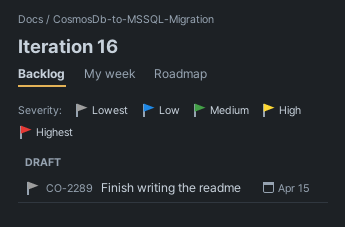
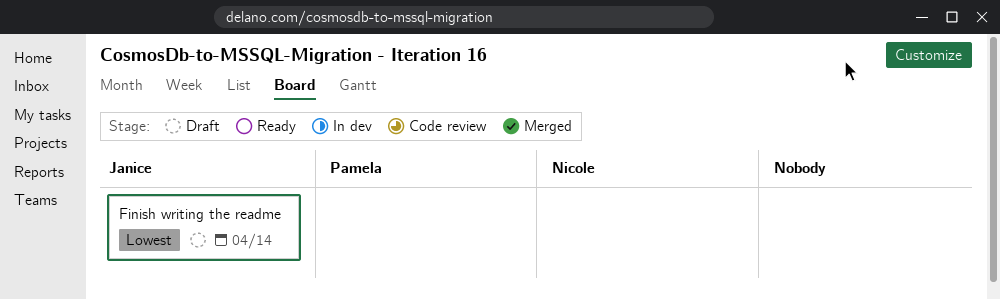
Finish writing the readme, due: Apr 15 -> Apr 14

